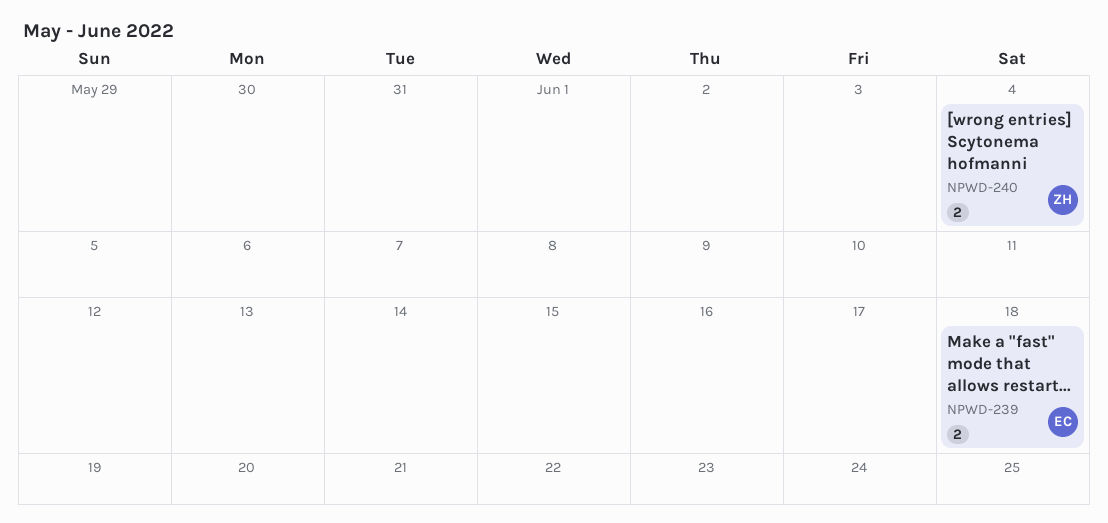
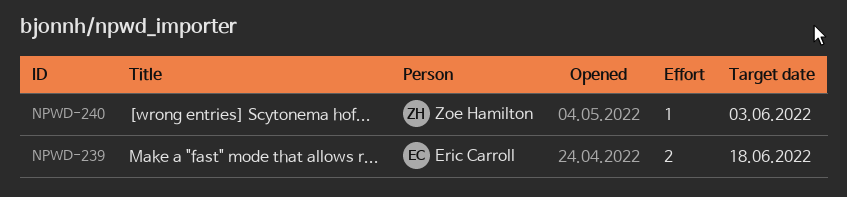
NPWD-240, estimate: 2 -> 1
NPWD-240, due: Jun 4 -> Jun 3

